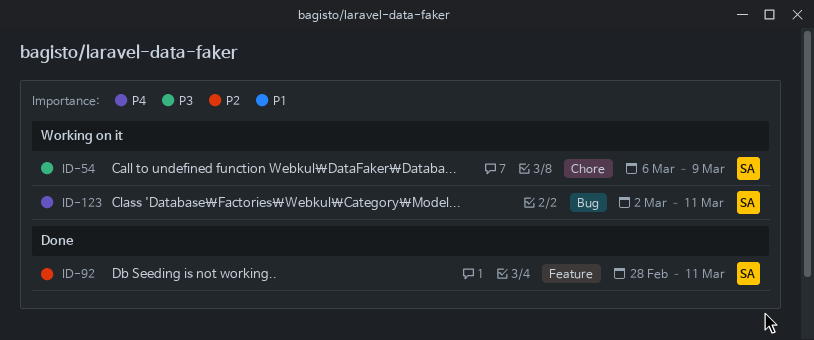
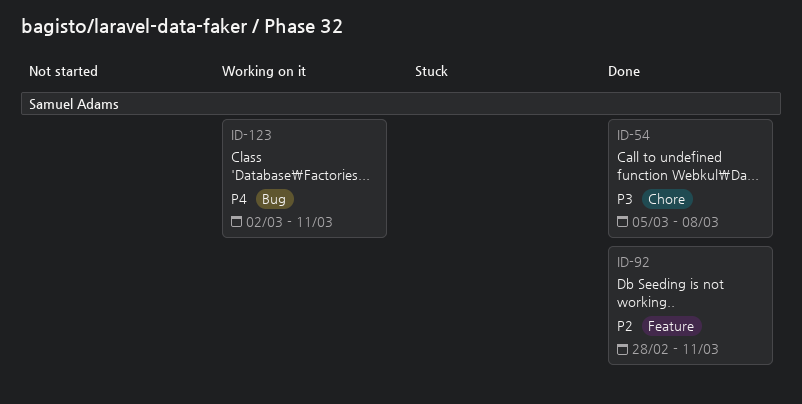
ID-54, status: Working on it -> Done
ID-54, start: Mar 6 -> Mar 5
ID-54, due: Mar 9 -> Mar 8

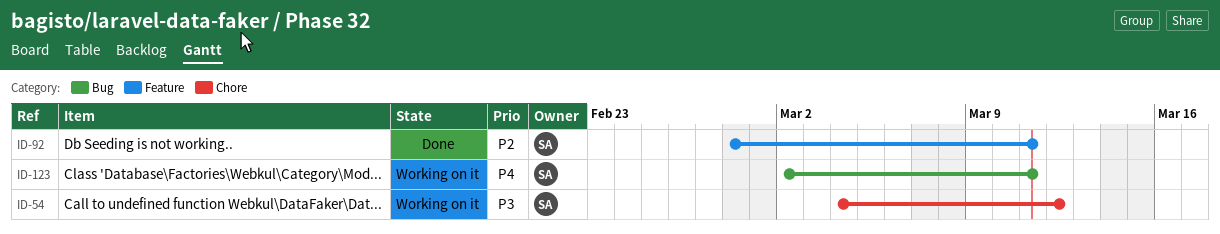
ID-54, status: Done -> Working on it
ID-54, start: Mar 5 -> Mar 4
ID-54, due: Mar 8 -> Mar 12

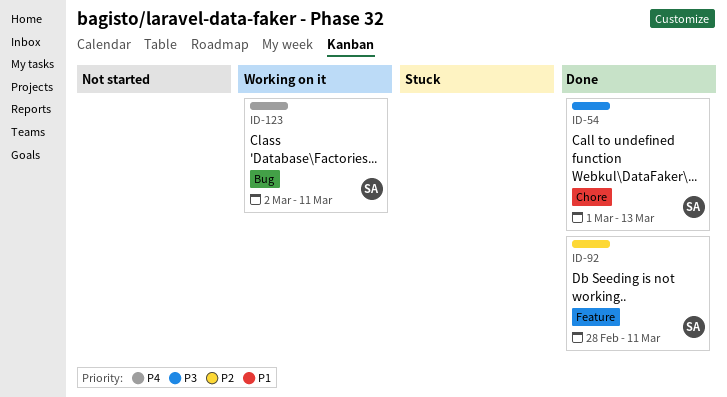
ID-54, status: Working on it -> Done
ID-54, start: Mar 4 -> Mar 1
ID-54, due: Mar 12 -> Mar 13

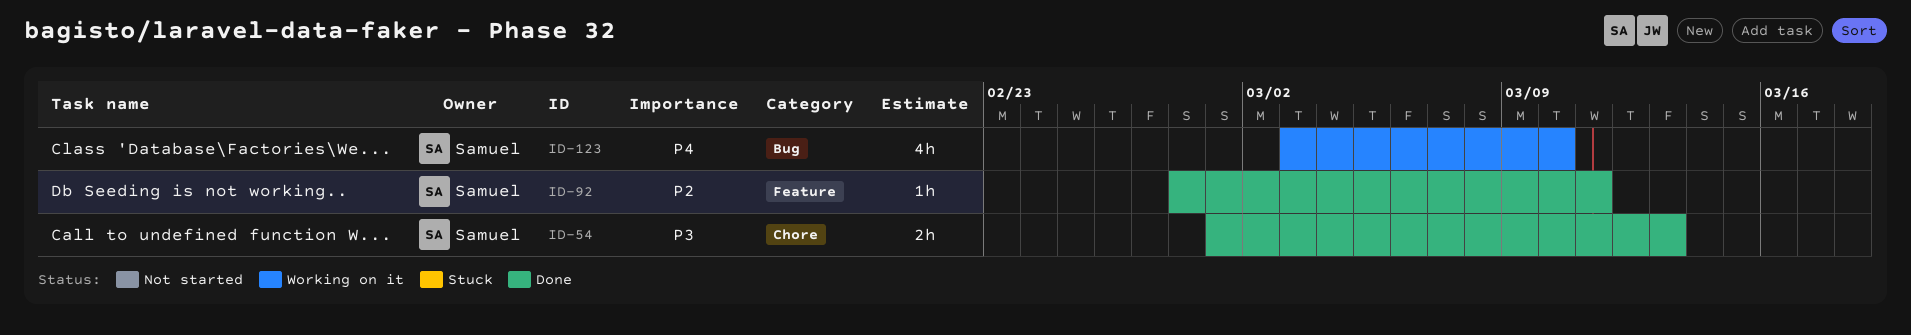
ID-123, start: Mar 2 -> Mar 3
ID-123, due: Mar 11 -> Mar 10

